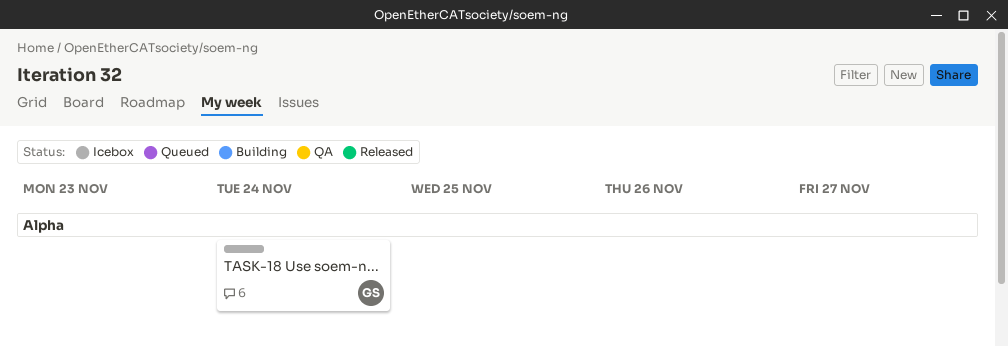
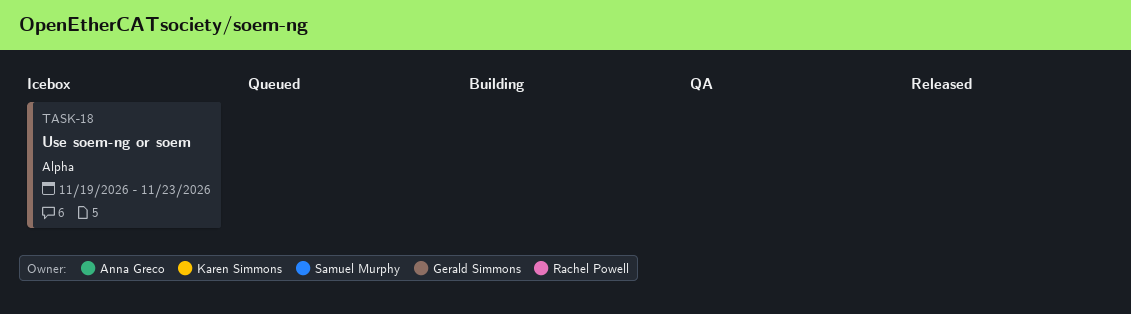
TASK-18, due: Nov 24 -> Nov 23

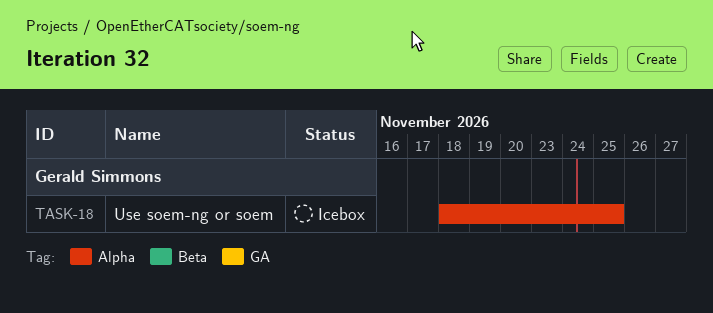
TASK-18, start: Nov 19 -> Nov 18
TASK-18, due: Nov 23 -> Nov 25

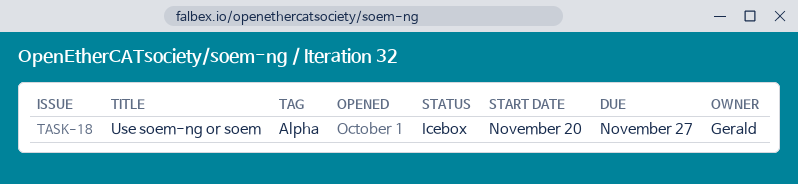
TASK-18, start: Nov 18 -> Nov 20
TASK-18, due: Nov 25 -> Nov 27

